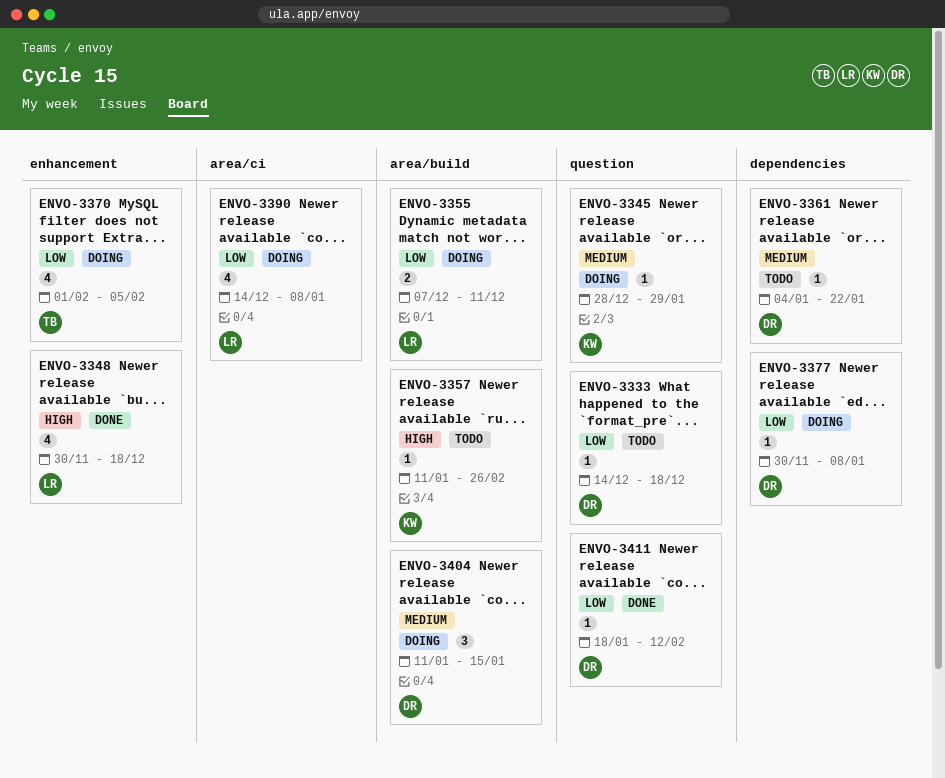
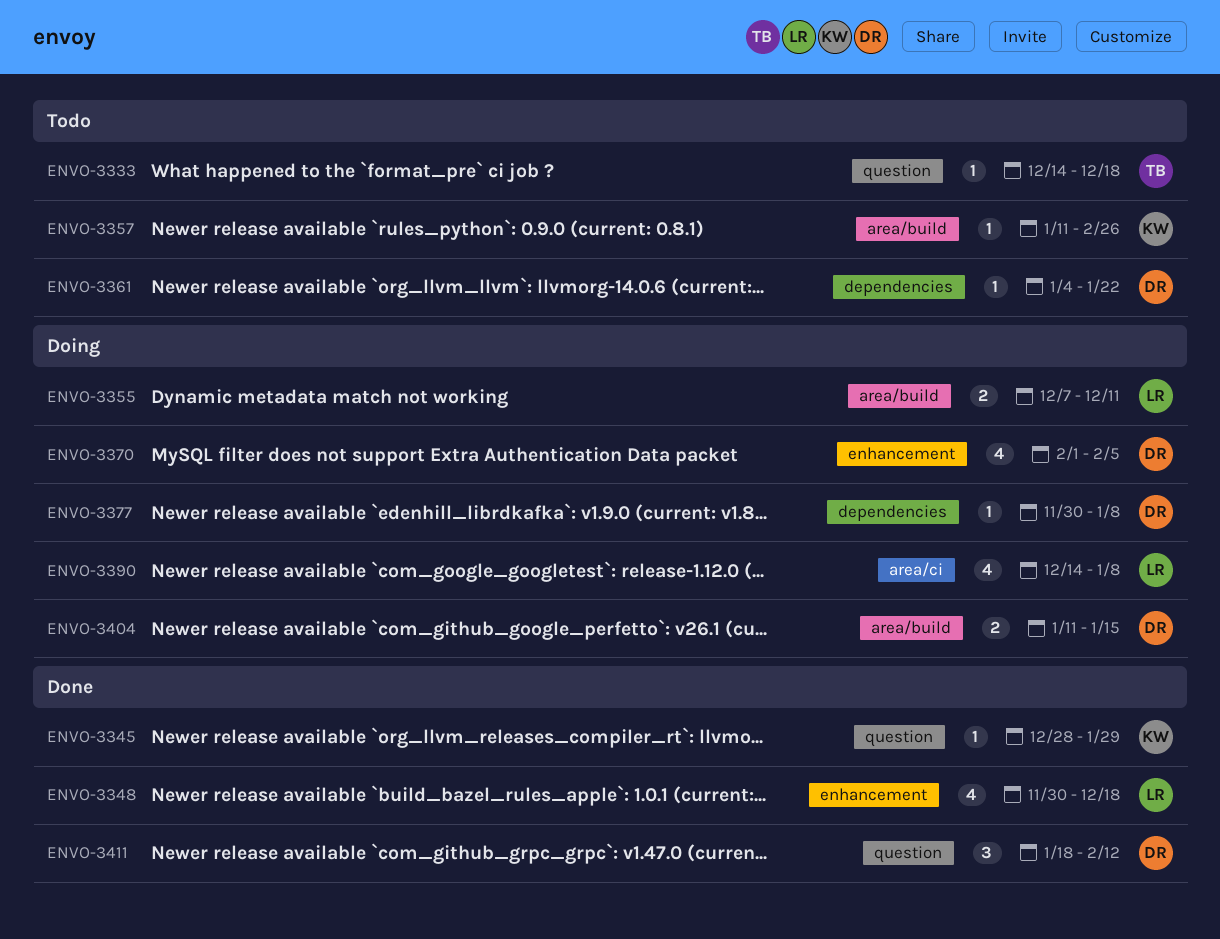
ENVO-3333, owner: DR -> TB
ENVO-3345, status: Doing -> Done
ENVO-3370, owner: TB -> DR
ENVO-3404, estimate: 3 -> 2
ENVO-3411, estimate: 1 -> 3

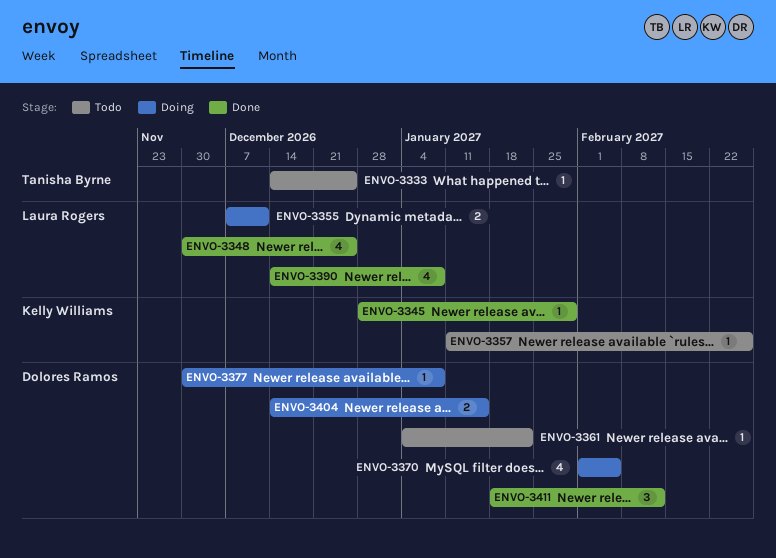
ENVO-3333, due: Dec 18 -> Dec 25
ENVO-3348, due: Dec 18 -> Dec 25
ENVO-3390, status: Doing -> Done
ENVO-3404, start: Jan 11 -> Dec 14

